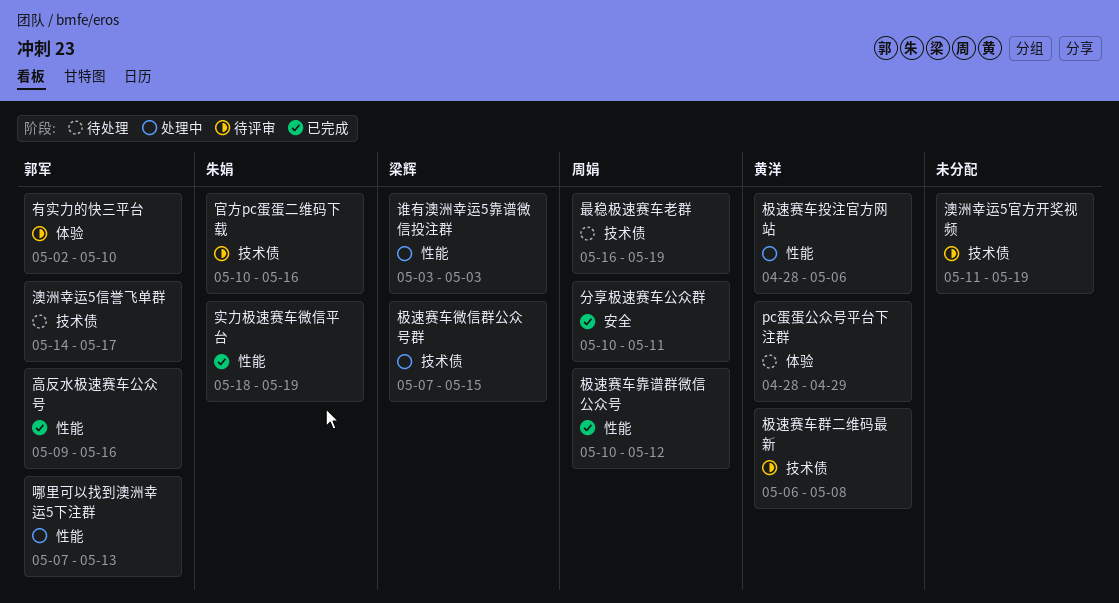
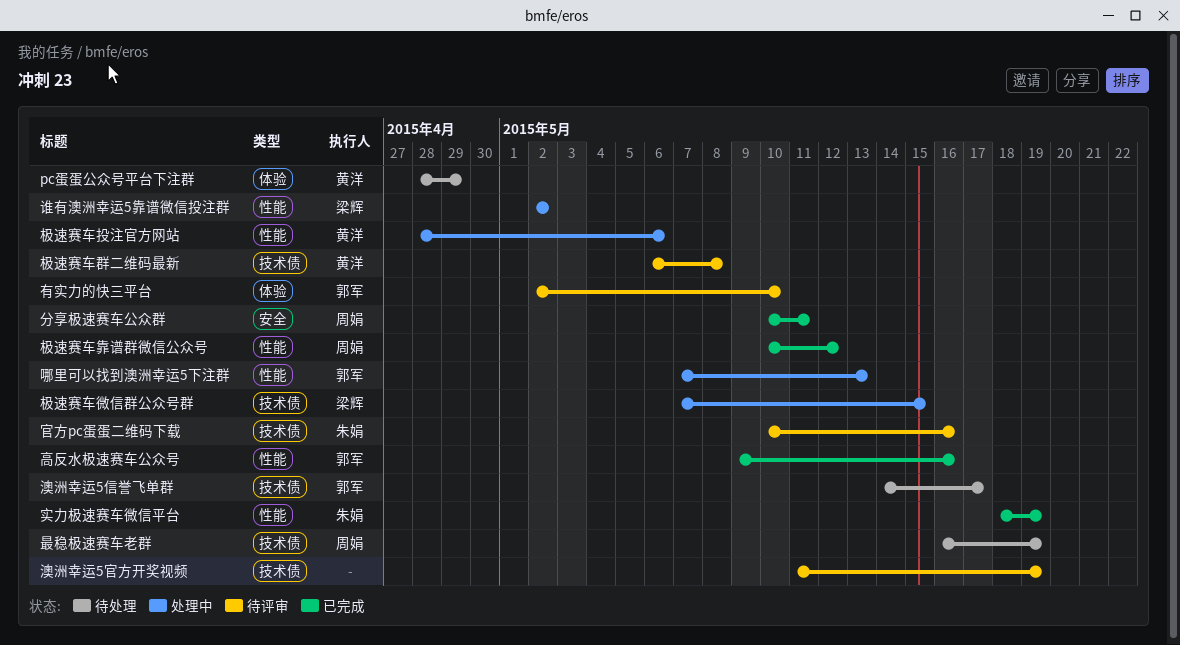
谁有澳洲幸运5靠谱微信投注群, start: May 3 -> May 2
谁有澳洲幸运5靠谱微信投注群, due: May 3 -> May 2

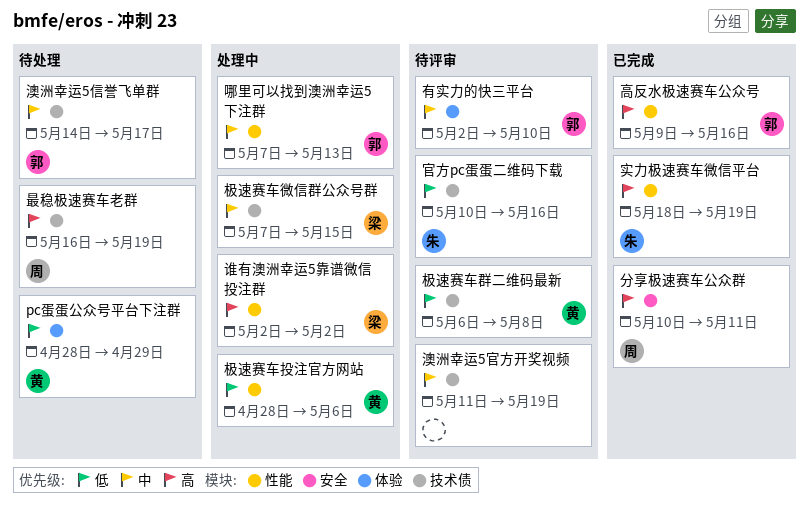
极速赛车靠谱群微信公众号: present -> none

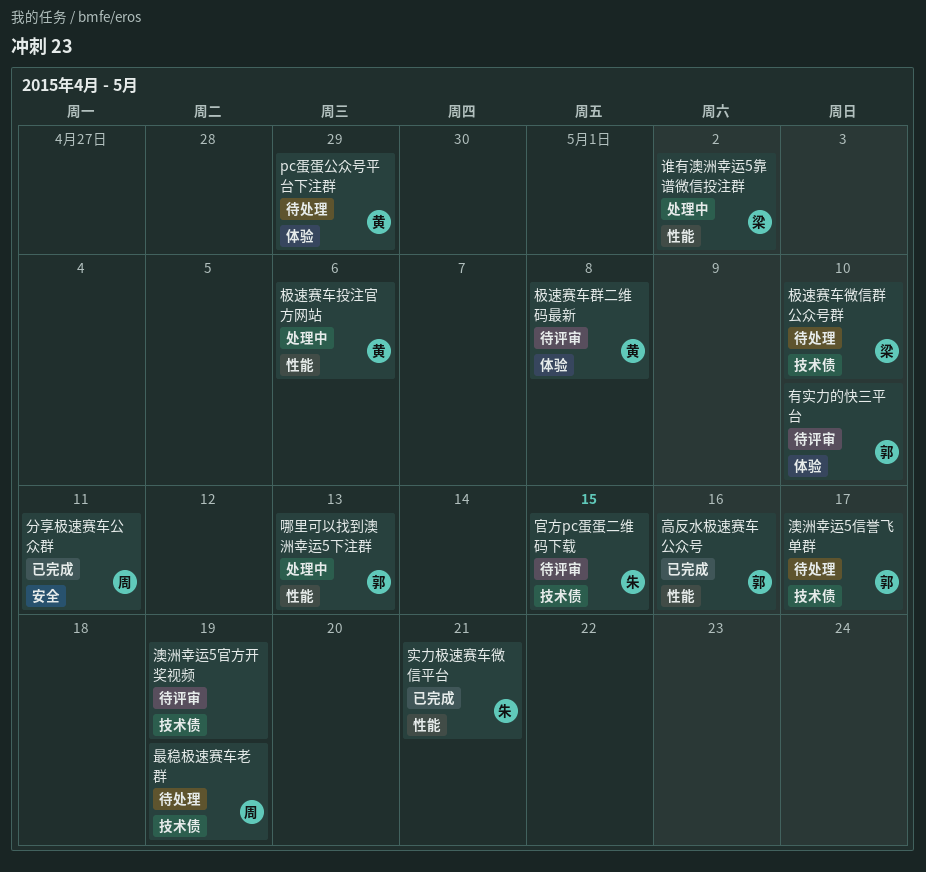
官方pc蛋蛋二维码下载, due: May 16 -> May 15
实力极速赛车微信平台, due: May 19 -> May 21
极速赛车微信群公众号群, status: 处理中 -> 待处理
极速赛车微信群公众号群, due: May 15 -> May 10
极速赛车群二维码最新, label: 技术债 -> 体验

